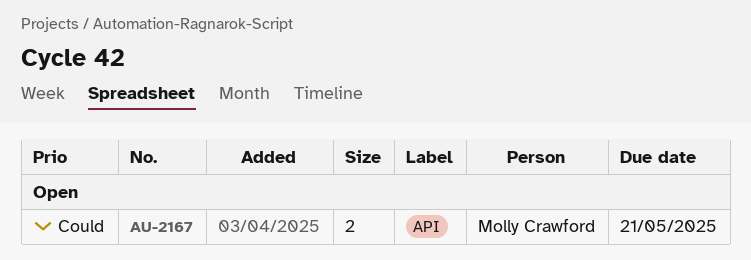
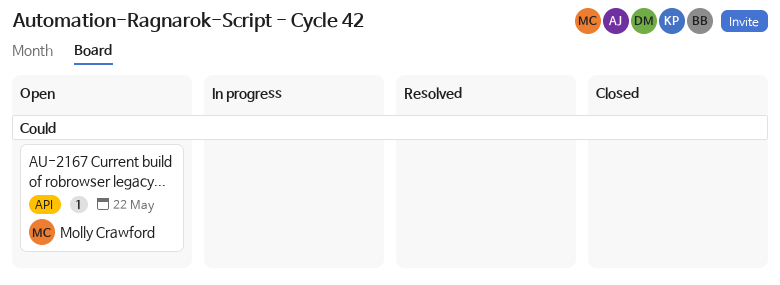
AU-2167, estimate: 2 -> 1
AU-2167, due: May 21 -> May 22

